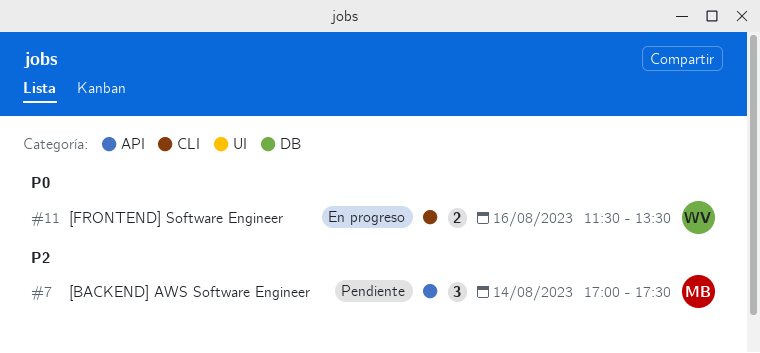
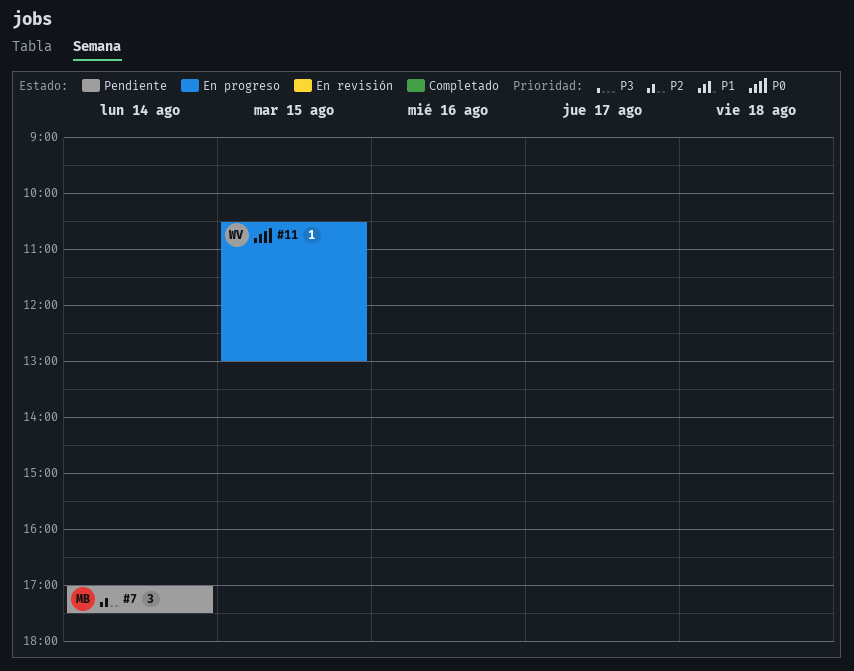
#11, estimate: 2 -> 1
#11, day: Aug 16 -> Aug 15
#11, begins: 11:30 -> 10:30
#11, ends: 13:30 -> 13:00

